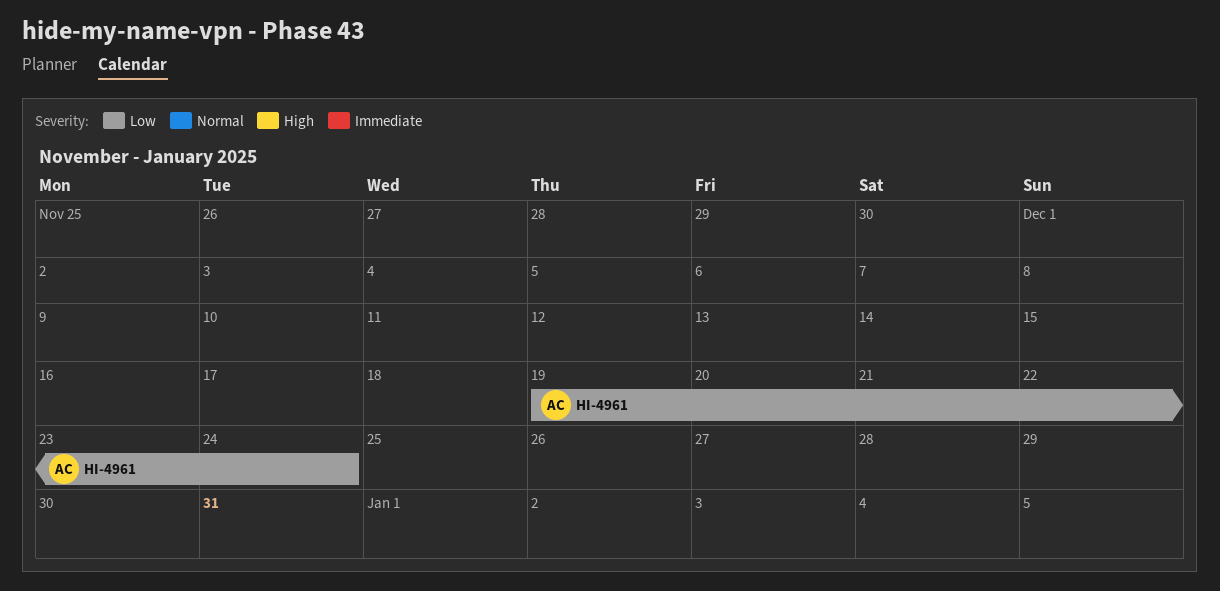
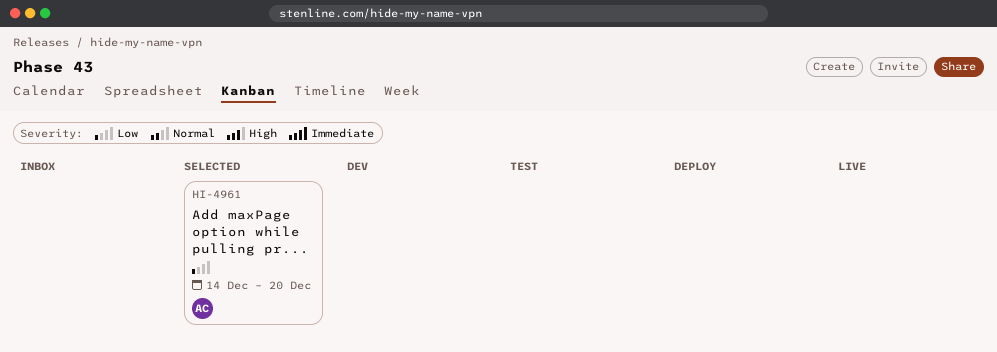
HI-4961, start: Dec 19 -> Dec 14
HI-4961, due: Dec 24 -> Dec 20

